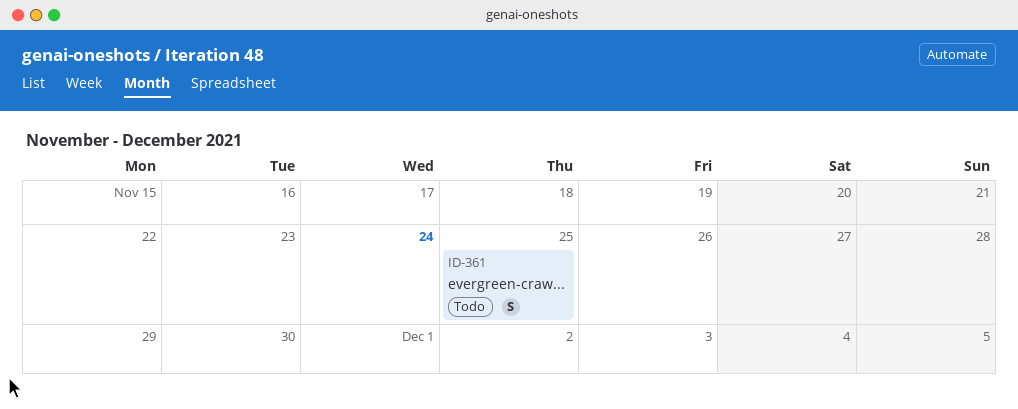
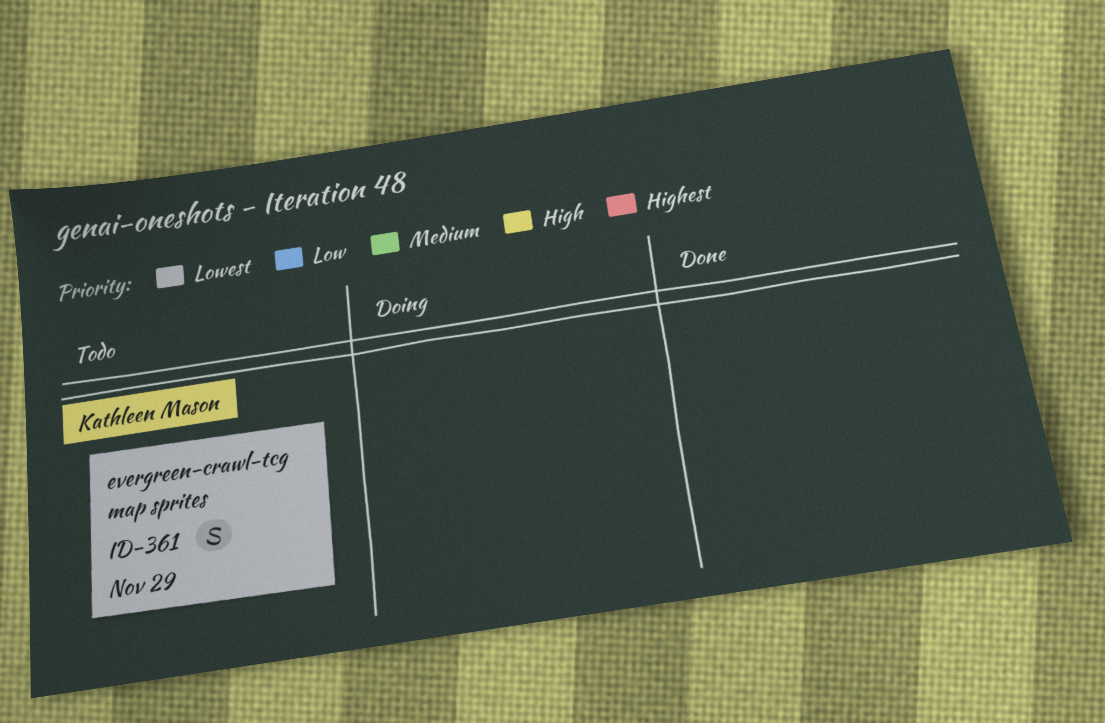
ID-361, due: Nov 25 -> Nov 29

